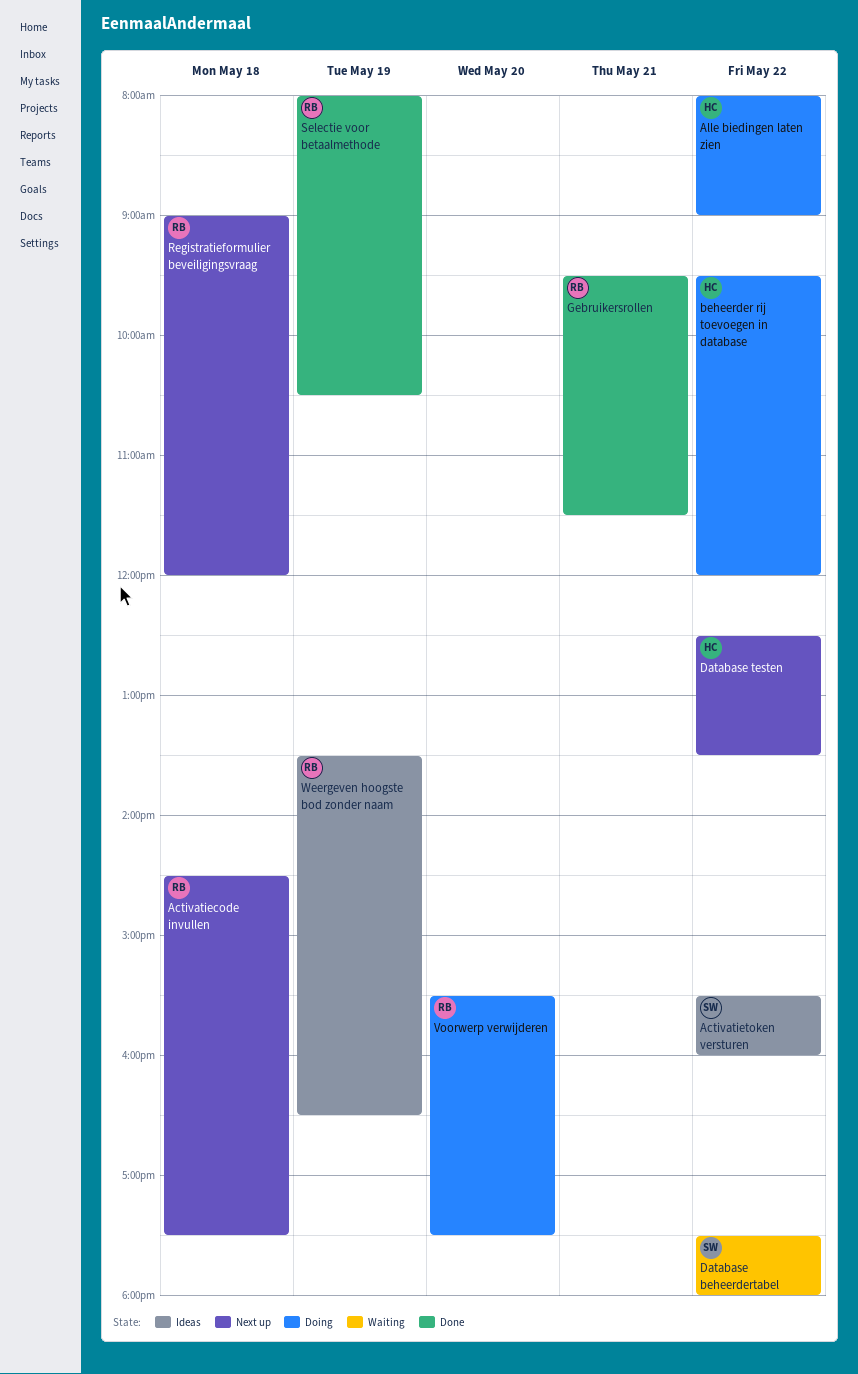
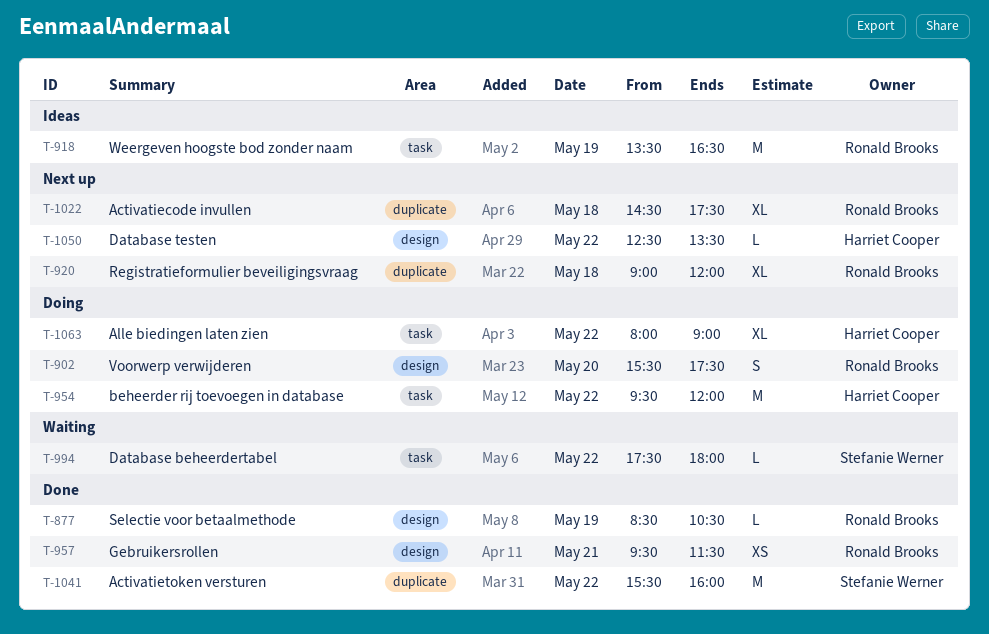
Activatietoken versturen, status: Ideas -> Done
Selectie voor betaalmethode, begins: 08:00 -> 08:30

